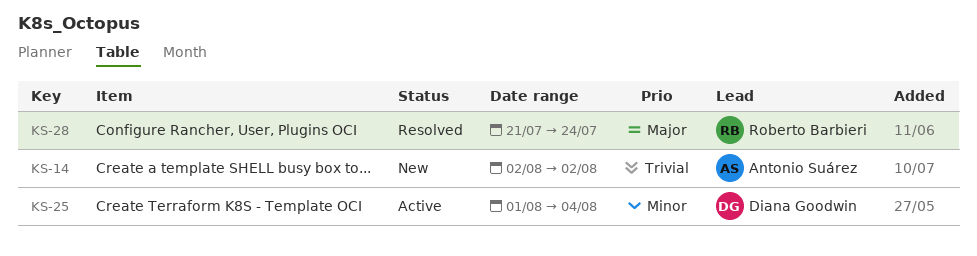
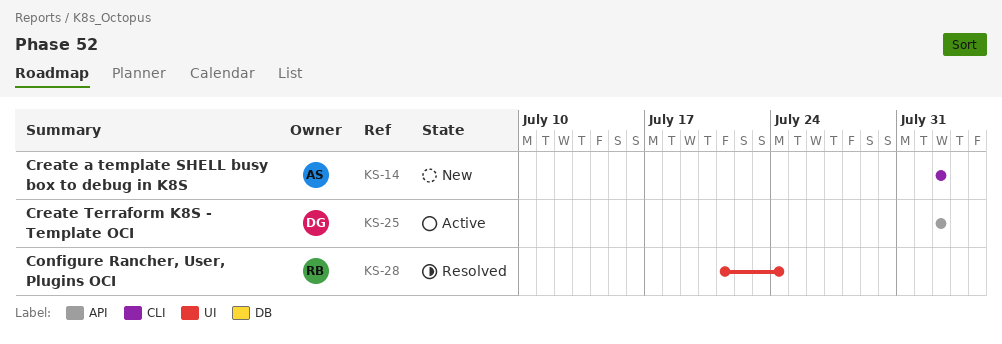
KS-25, start: Aug 1 -> Aug 2
KS-25, due: Aug 4 -> Aug 2

